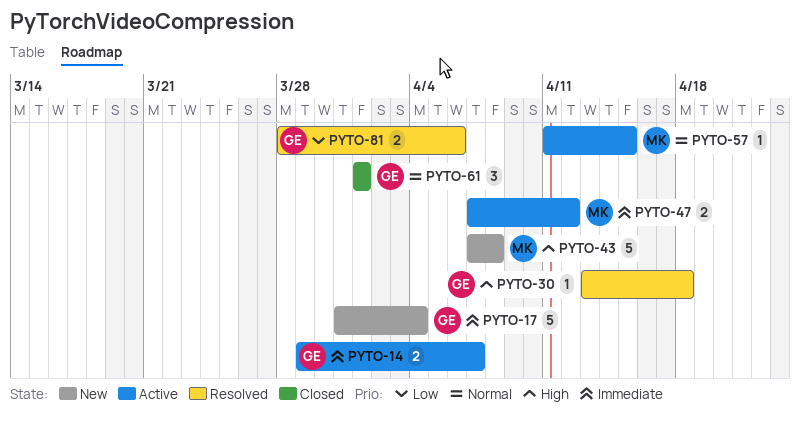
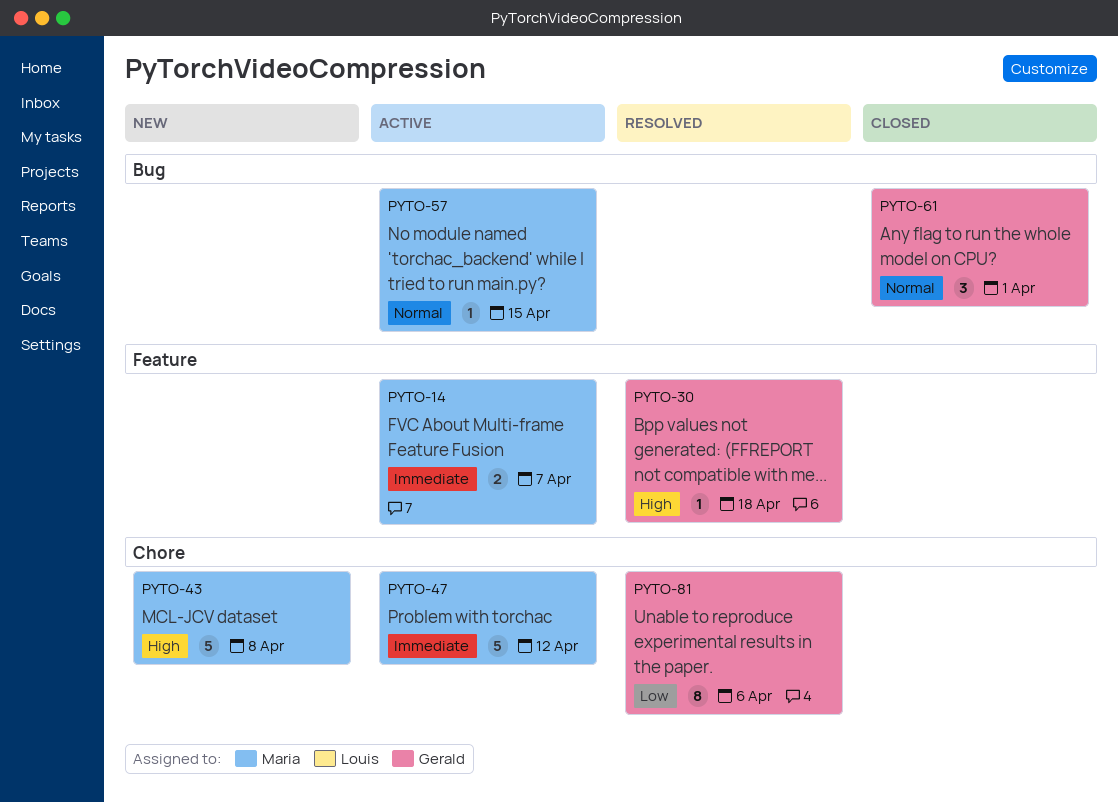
PYTO-14, owner: Gerald -> Maria
PYTO-17: present -> none
PYTO-47, estimate: 2 -> 5
PYTO-81, estimate: 2 -> 8

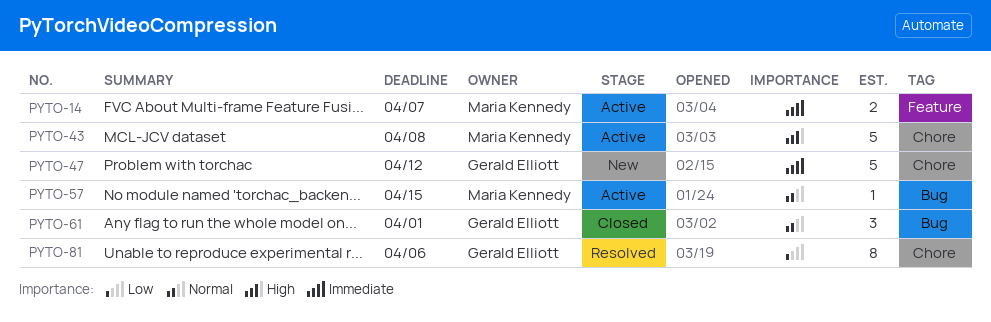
PYTO-30: present -> none
PYTO-43, status: New -> Active
PYTO-47, status: Active -> New
PYTO-47, owner: Maria Kennedy -> Gerald Elliott

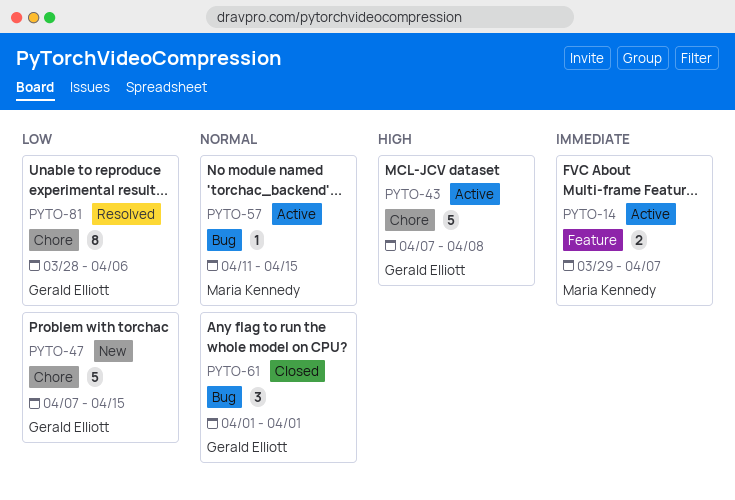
PYTO-43, owner: Maria Kennedy -> Gerald Elliott
PYTO-47, priority: Immediate -> Low
PYTO-47, due: Apr 12 -> Apr 15

